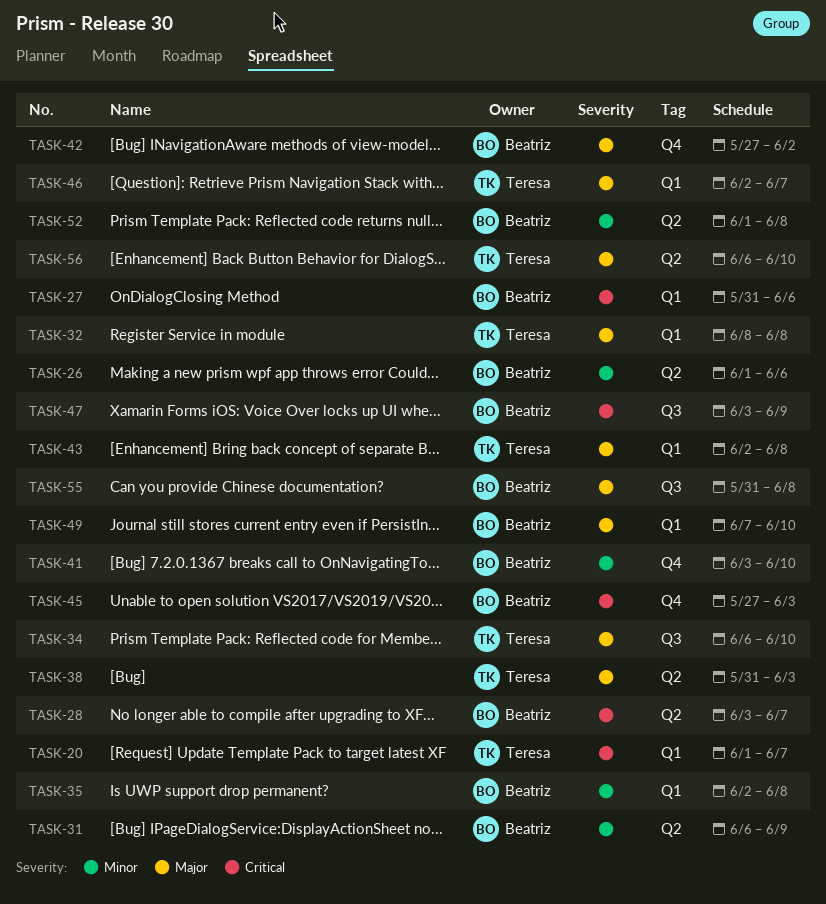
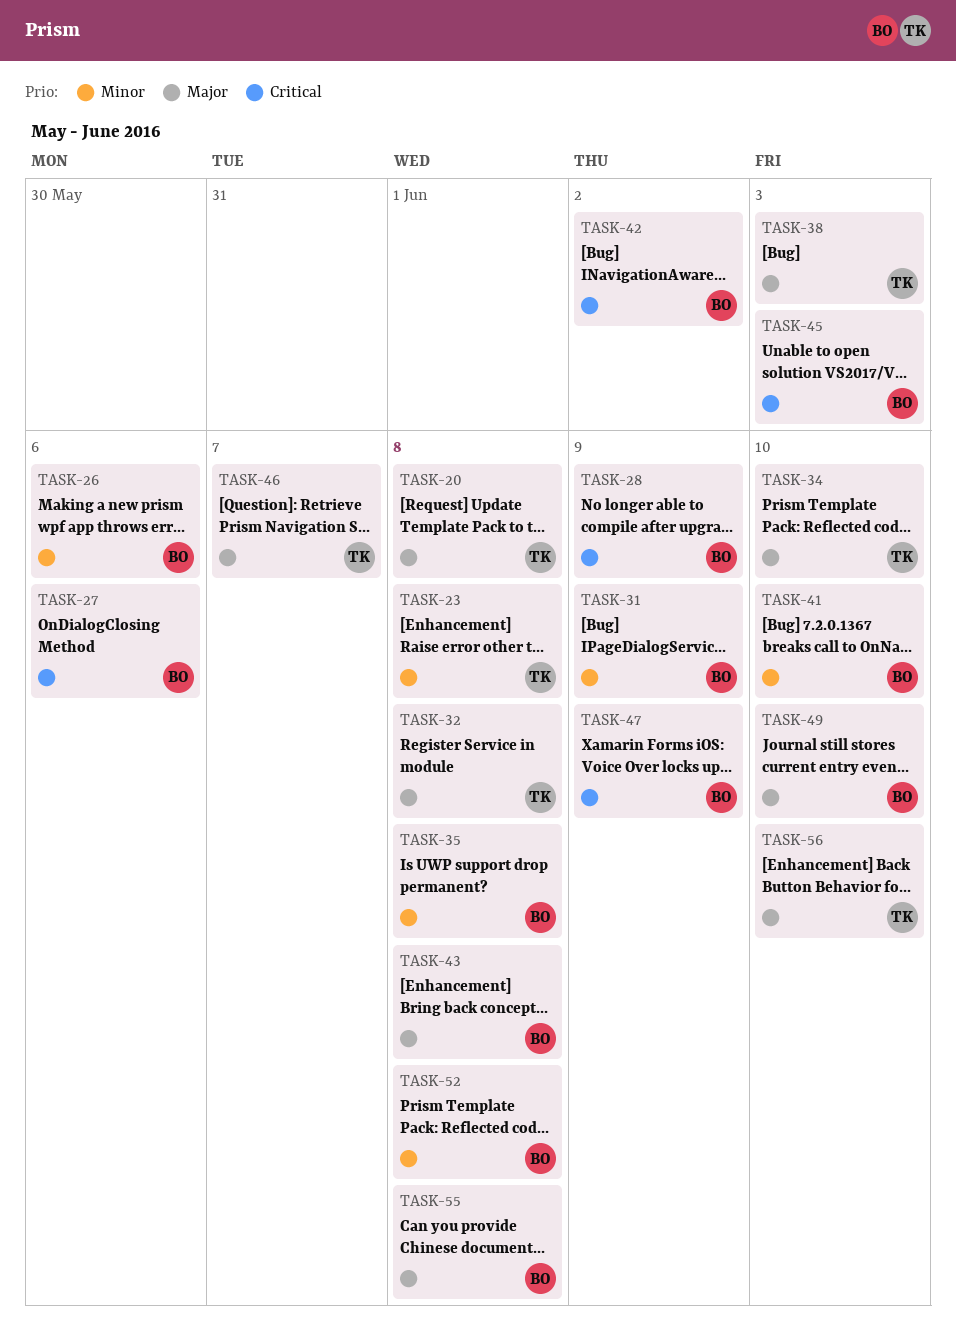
TASK-20, priority: Critical -> Major
TASK-20, due: Jun 7 -> Jun 8
TASK-23: none -> present
TASK-28, due: Jun 7 -> Jun 9
TASK-42, priority: Major -> Critical
TASK-43, owner: Teresa -> Beatriz

